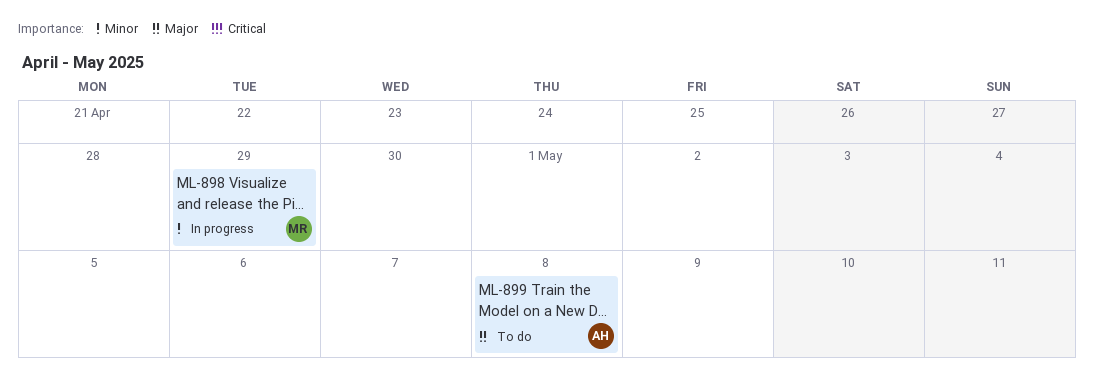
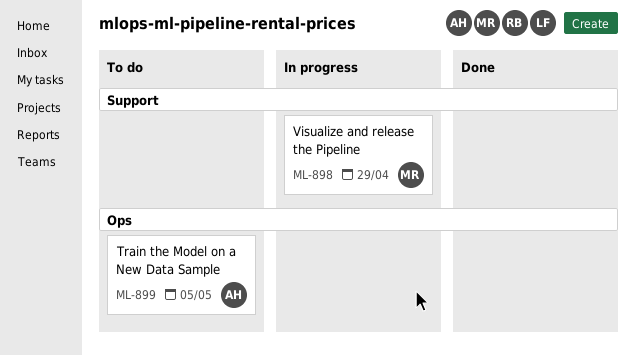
ML-899, due: May 8 -> May 5

